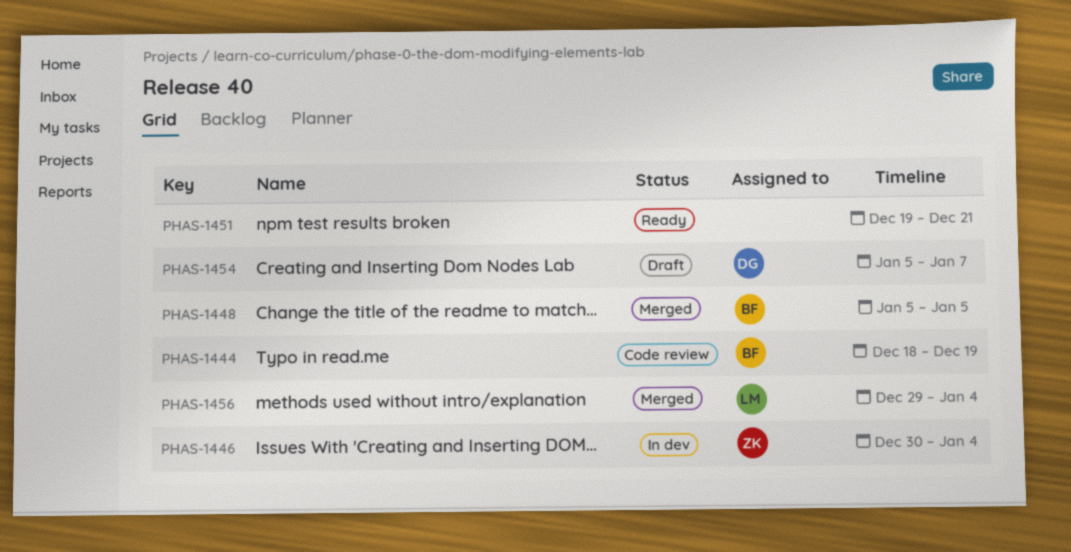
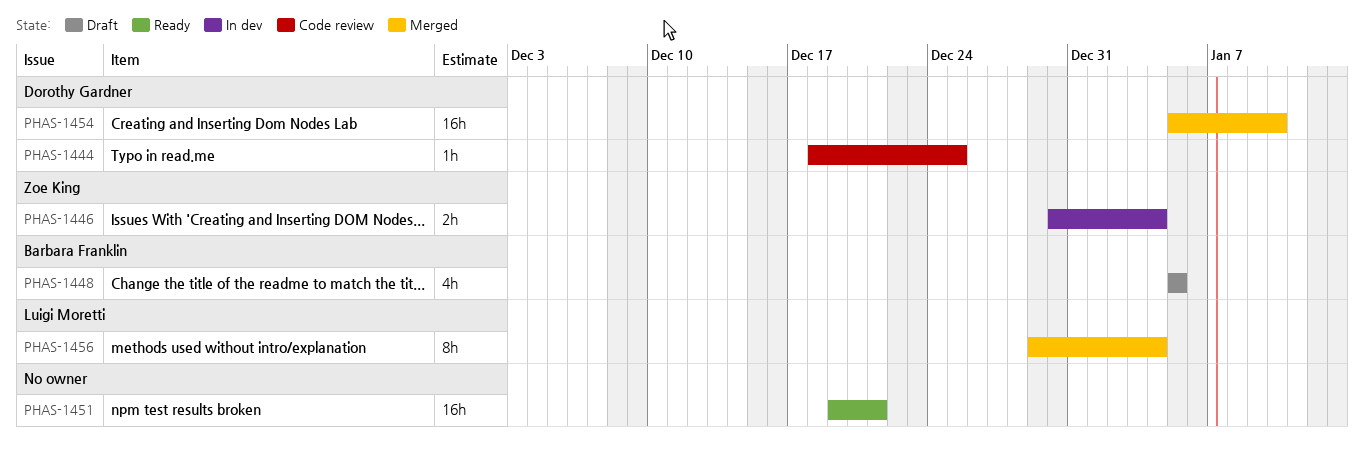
PHAS-1444, owner: Barbara Franklin -> Dorothy Gardner
PHAS-1444, due: Dec 19 -> Dec 25
PHAS-1448, status: Merged -> Draft
PHAS-1454, status: Draft -> Merged
PHAS-1454, due: Jan 7 -> Jan 10

